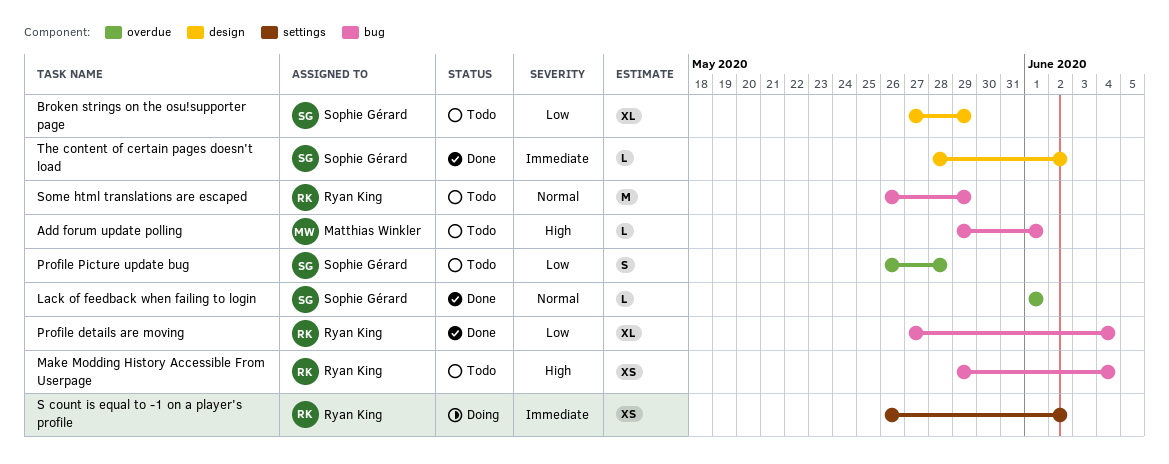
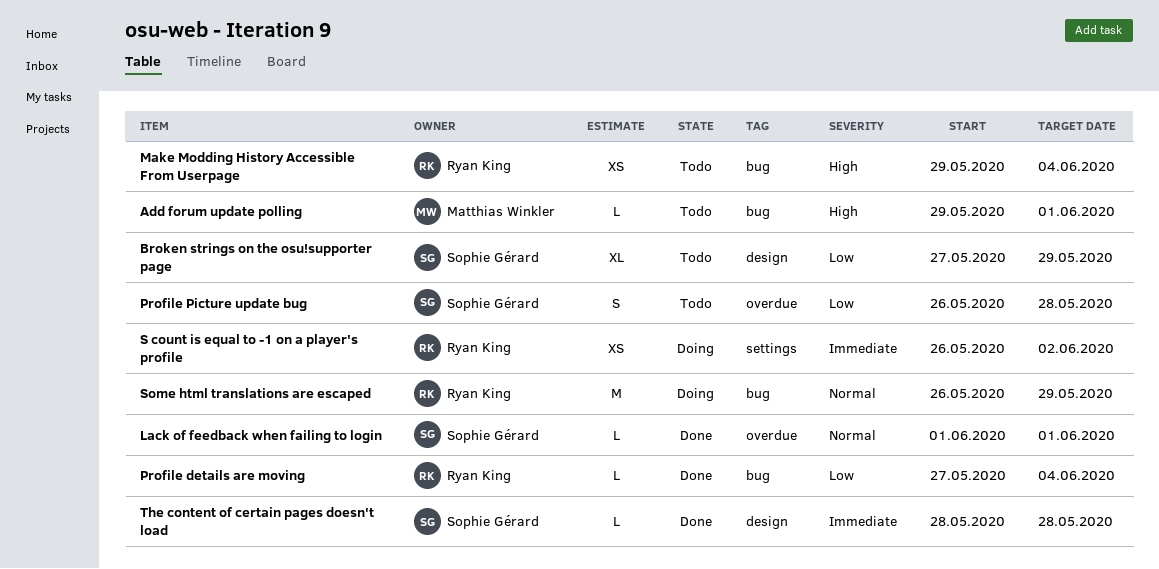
Profile details are moving, estimate: XL -> L
Some html translations are escaped, status: Todo -> Doing
The content of certain pages doesn't load, due: Jun 2 -> May 28

